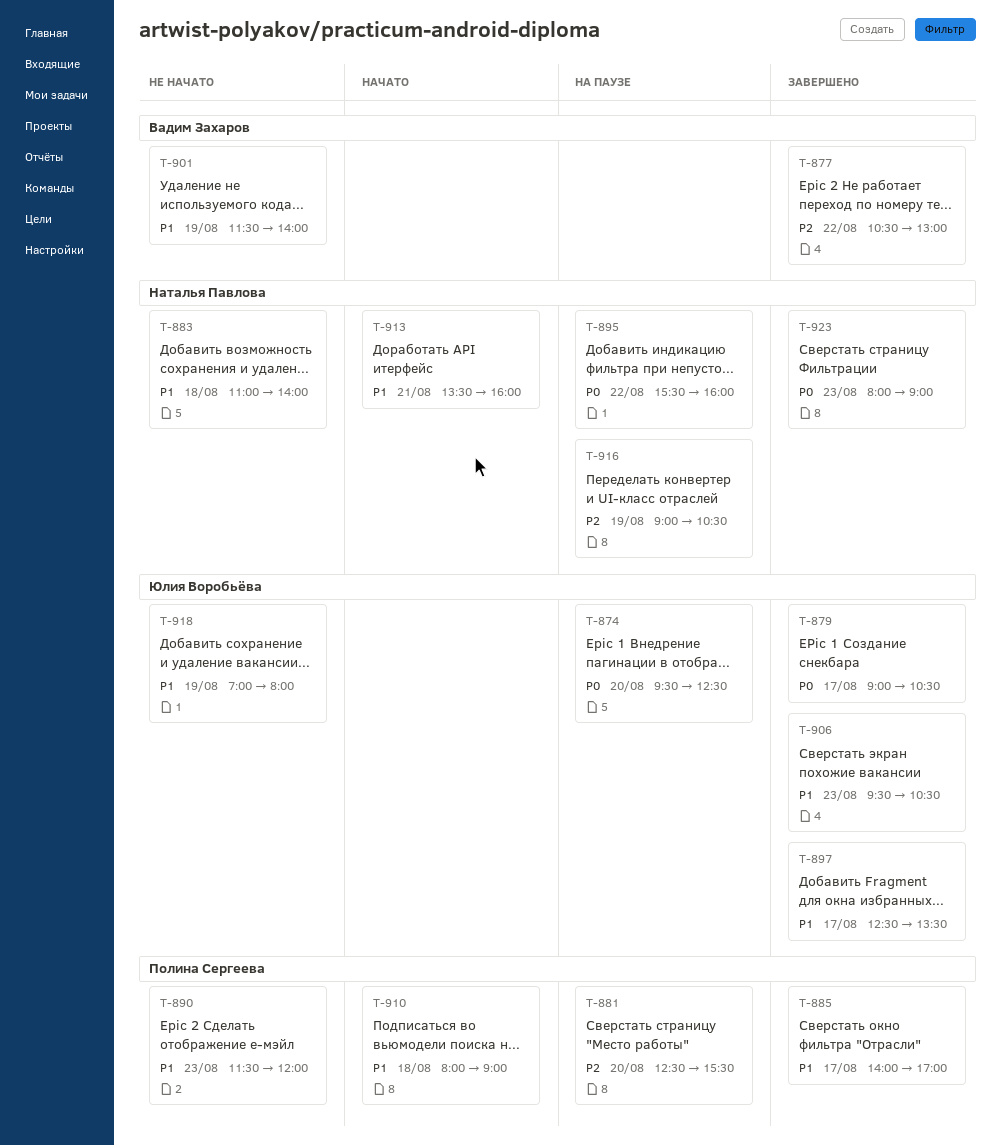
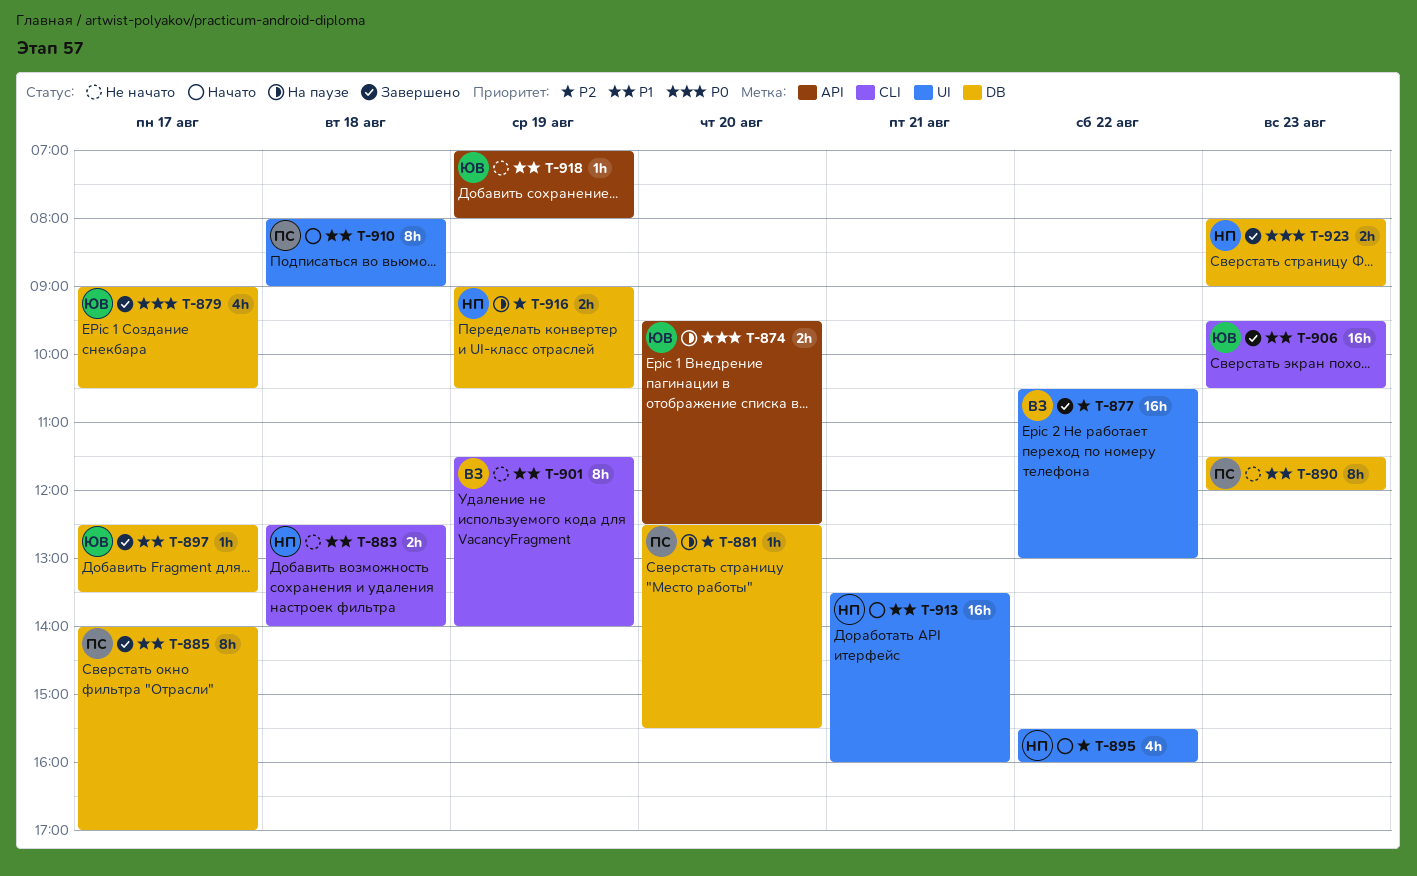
T-883, begins: 11:00 -> 12:30
T-895, status: На паузе -> Начато
T-895, priority: P0 -> P2

